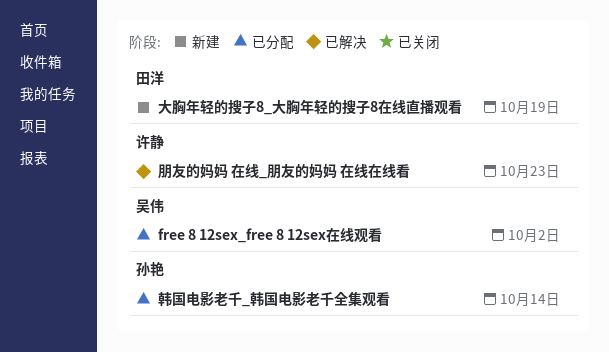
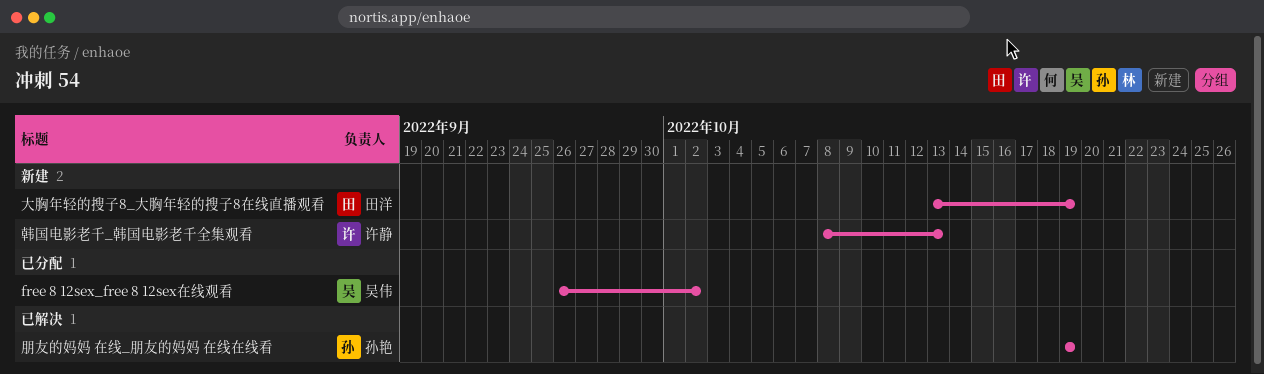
朋友的妈妈 在线_朋友的妈妈 在线在线看, owner: 许静 -> 孙艳
朋友的妈妈 在线_朋友的妈妈 在线在线看, due: Oct 23 -> Oct 19
韩国电影老千_韩国电影老千全集观看, status: 已分配 -> 新建
韩国电影老千_韩国电影老千全集观看, owner: 孙艳 -> 许静
韩国电影老千_韩国电影老千全集观看, due: Oct 14 -> Oct 13

